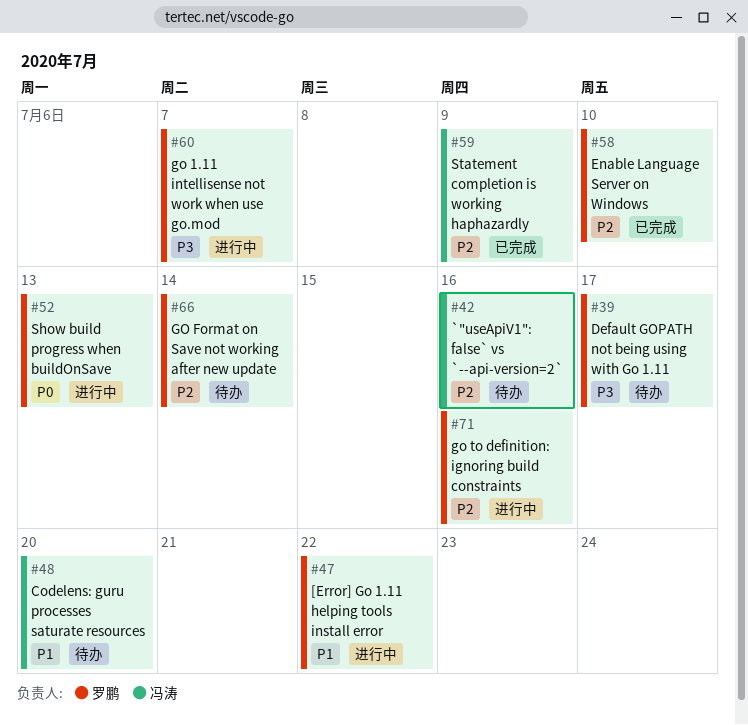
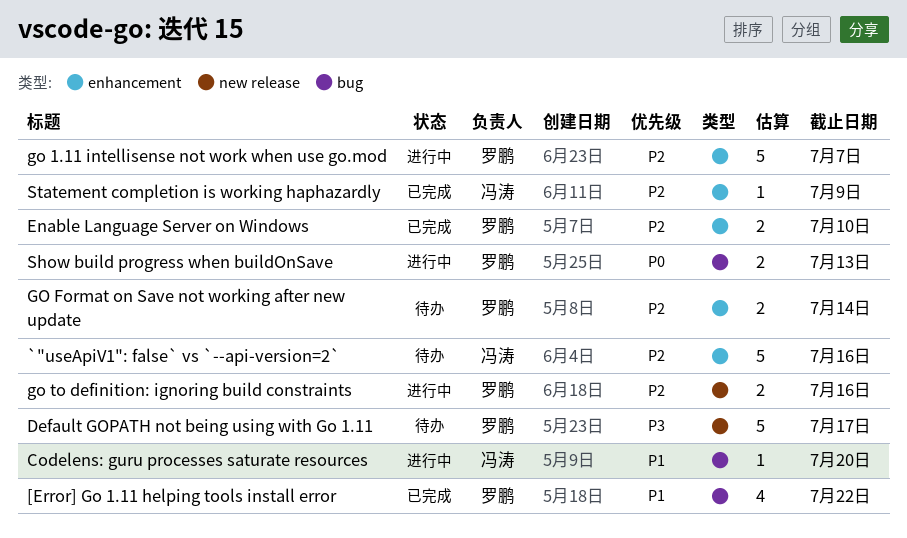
[Error] Go 1.11 helping tools install error, status: 进行中 -> 已完成
Codelens: guru processes saturate resources, status: 待办 -> 进行中
go 1.11 intellisense not work when use go.mod, priority: P3 -> P2

